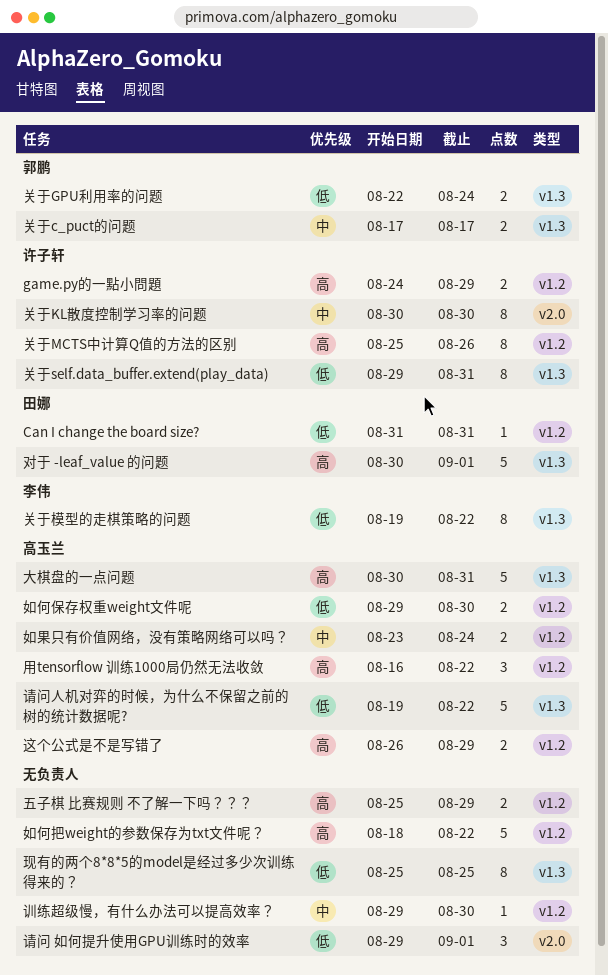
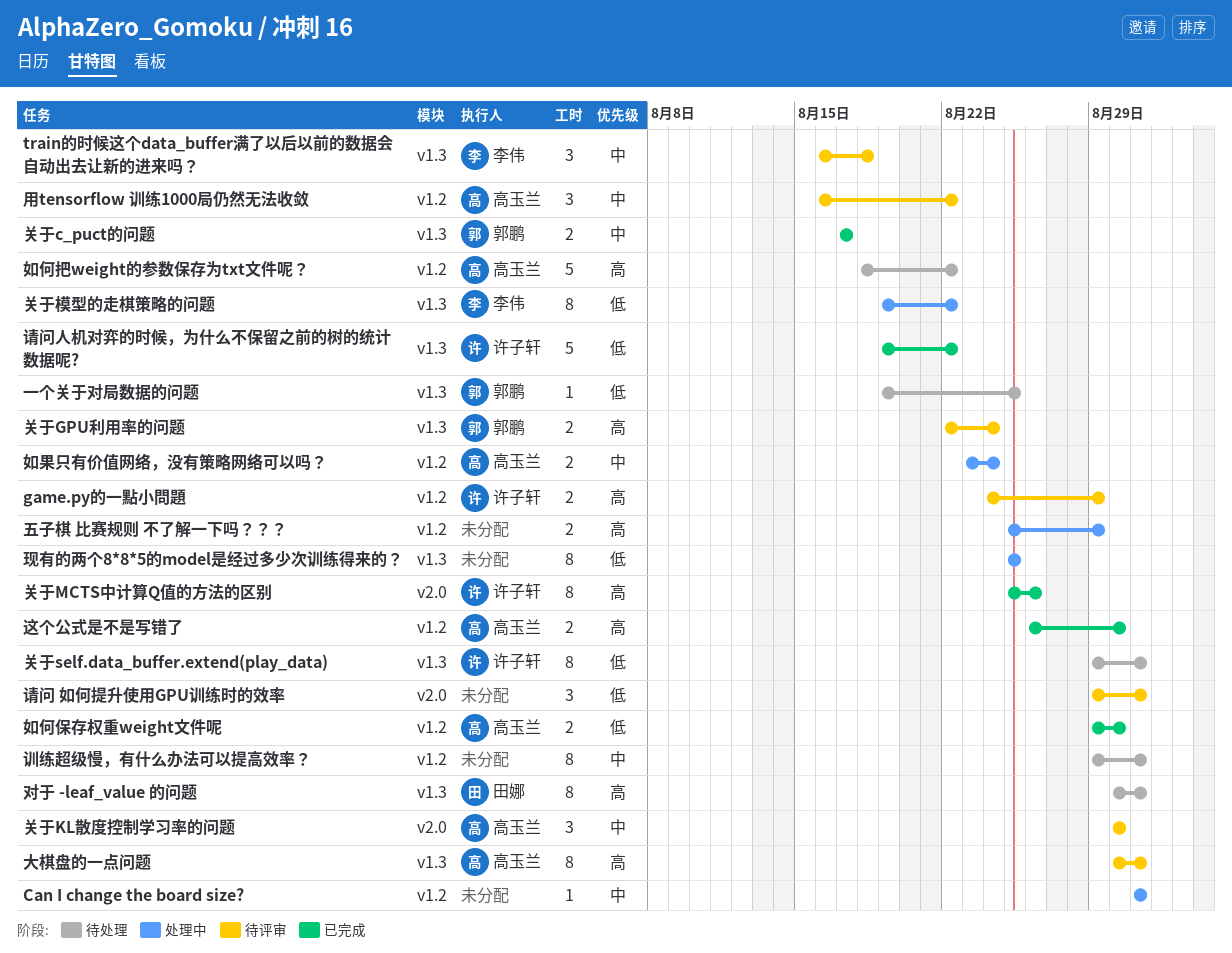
Can I change the board size?, owner: 田娜 -> none
Can I change the board size?, priority: 低 -> 中
train的时候这个data_buffer满了以后以前的数据会自动出去让新的进来吗？: none -> present
一个关于对局数据的问题: none -> present
关于GPU利用率的问题, priority: 低 -> 高
关于KL散度控制学习率的问题, owner: 许子轩 -> 高玉兰
关于KL散度控制学习率的问题, estimate: 8 -> 3
关于MCTS中计算Q值的方法的区别, label: v1.2 -> v2.0
大棋盘的一点问题, estimate: 5 -> 8
如何把weight的参数保存为txt文件呢？, owner: none -> 高玉兰
对于 -leaf_value 的问题, estimate: 5 -> 8
对于 -leaf_value 的问题, due: Sep 1 -> Aug 31
用tensorflow 训练1000局仍然无法收敛, priority: 高 -> 中
训练超级慢，有什么办法可以提高效率？, estimate: 1 -> 8
训练超级慢，有什么办法可以提高效率？, due: Aug 30 -> Aug 31
请问 如何提升使用GPU训练时的效率, due: Sep 1 -> Aug 31
请问人机对弈的时候，为什么不保留之前的树的统计数据呢?, owner: 高玉兰 -> 许子轩
这个公式是不是写错了, due: Aug 29 -> Aug 30

